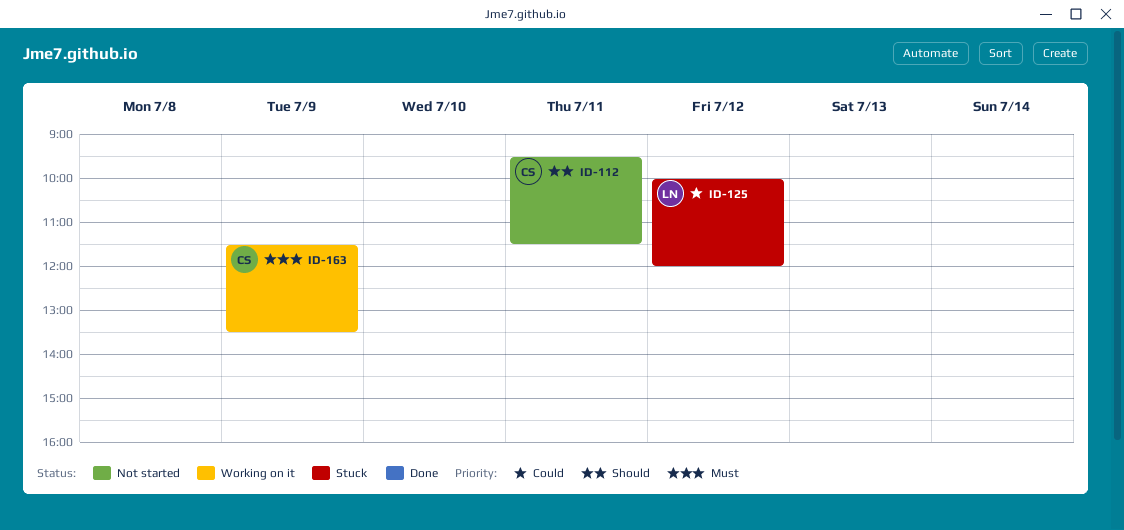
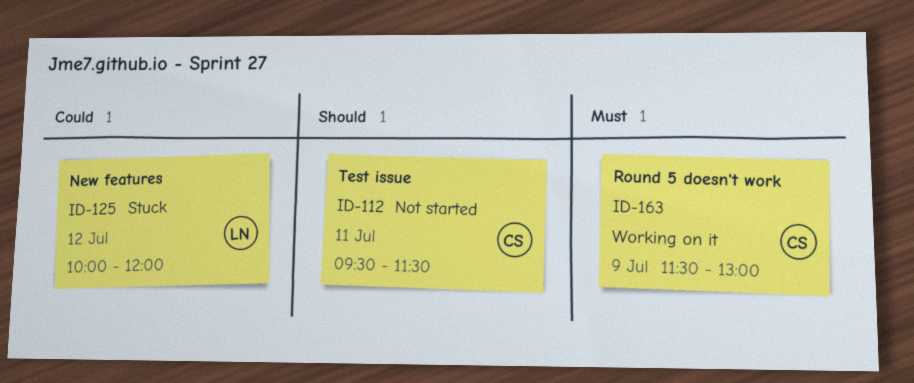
ID-163, ends: 13:30 -> 13:00

